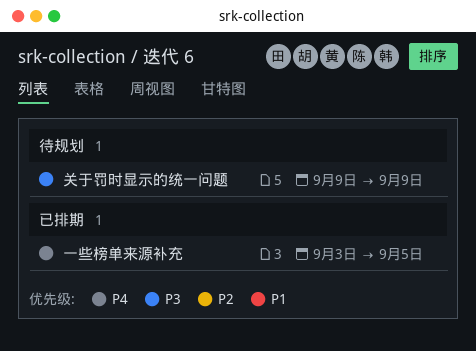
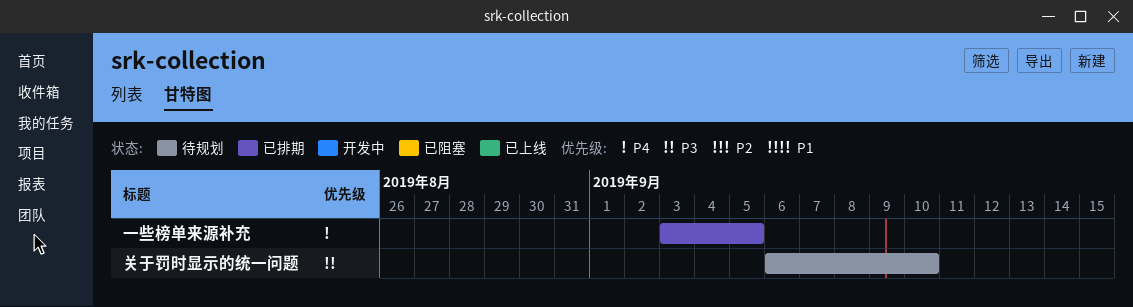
关于罚时显示的统一问题, start: Sep 9 -> Sep 6
关于罚时显示的统一问题, due: Sep 9 -> Sep 10

